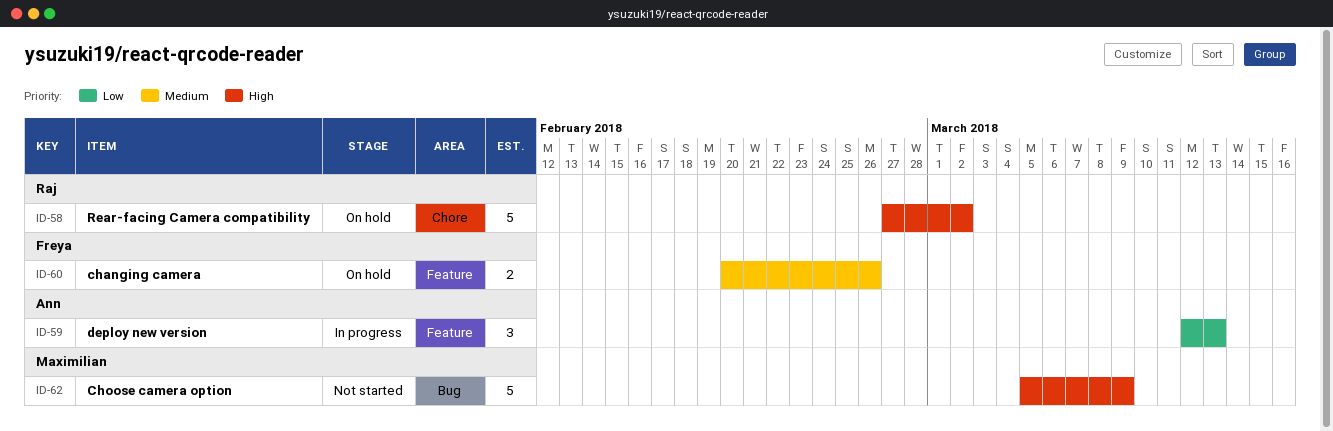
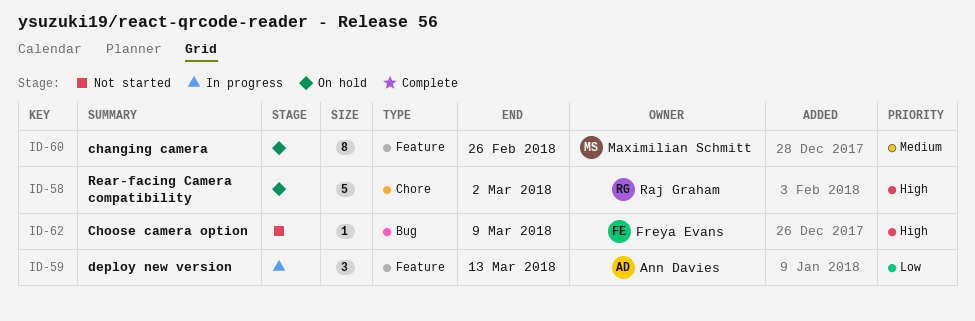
ID-60, owner: Freya Evans -> Maximilian Schmitt
ID-60, estimate: 2 -> 8
ID-62, owner: Maximilian Schmitt -> Freya Evans
ID-62, estimate: 5 -> 1

